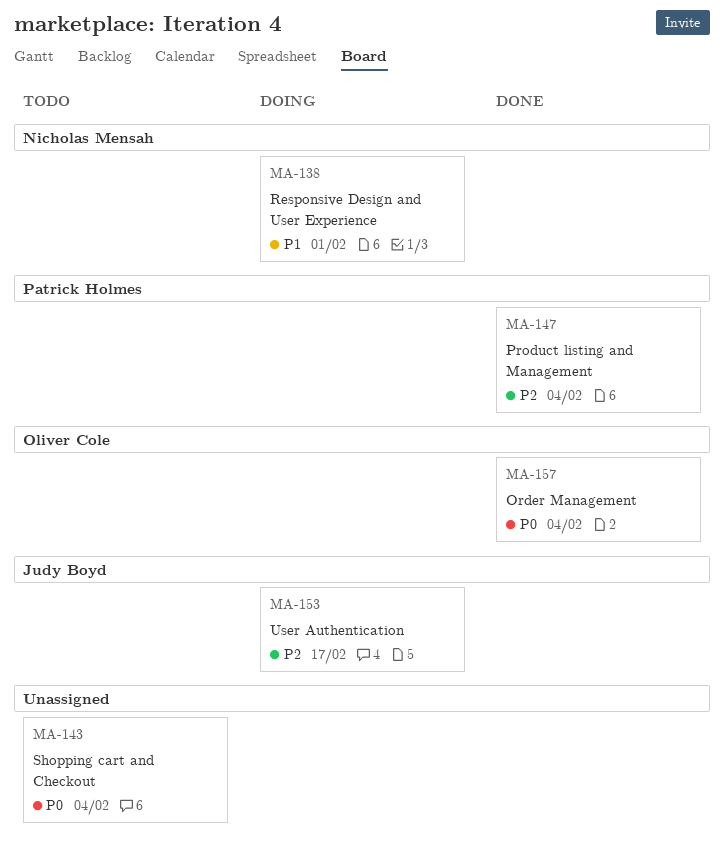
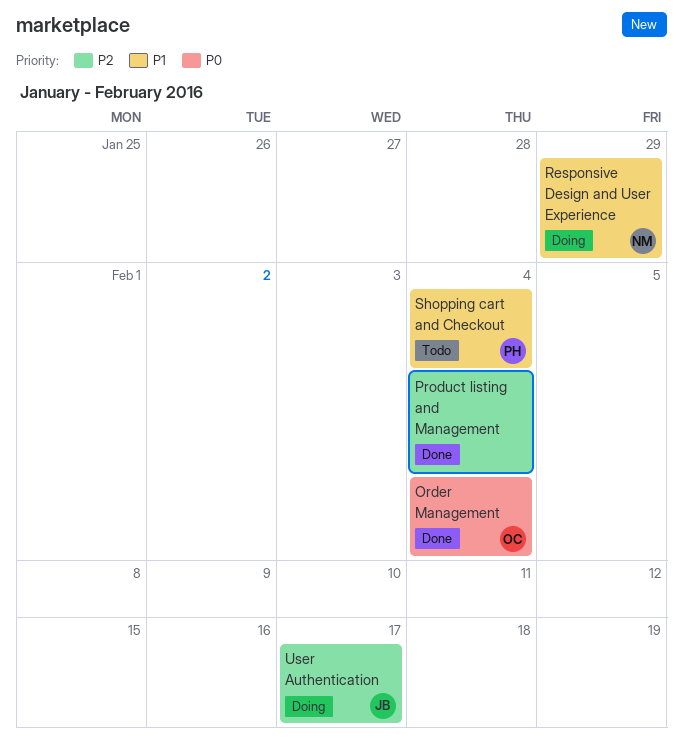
Product listing and Management, owner: Patrick Holmes -> none
Responsive Design and User Experience, due: Feb 1 -> Jan 29
Shopping cart and Checkout, owner: none -> Patrick Holmes
Shopping cart and Checkout, priority: P0 -> P1

